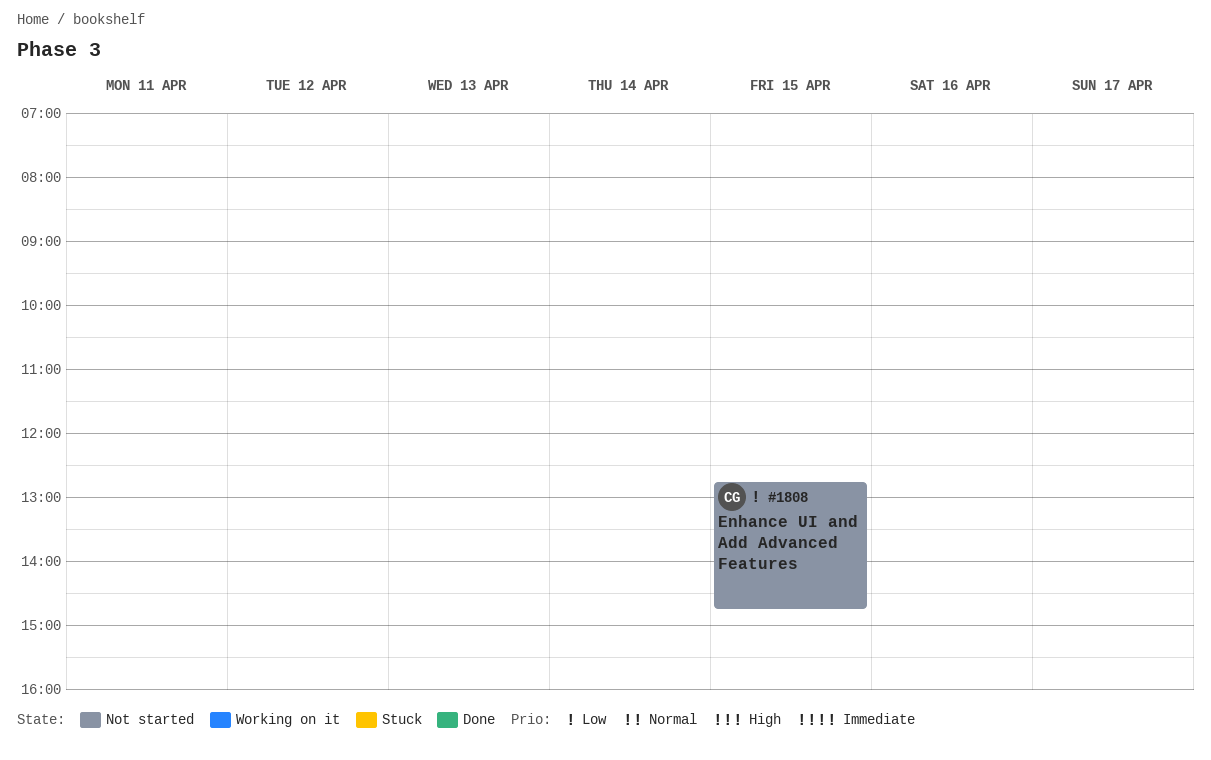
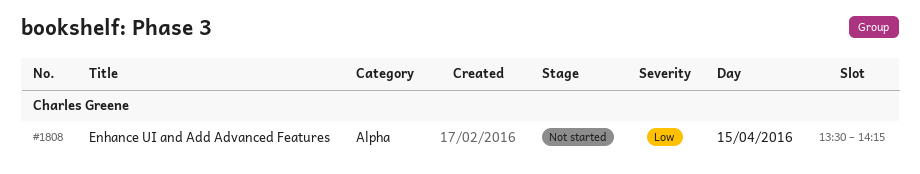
#1808, begins: 12:45 -> 13:30
#1808, ends: 14:45 -> 14:15

